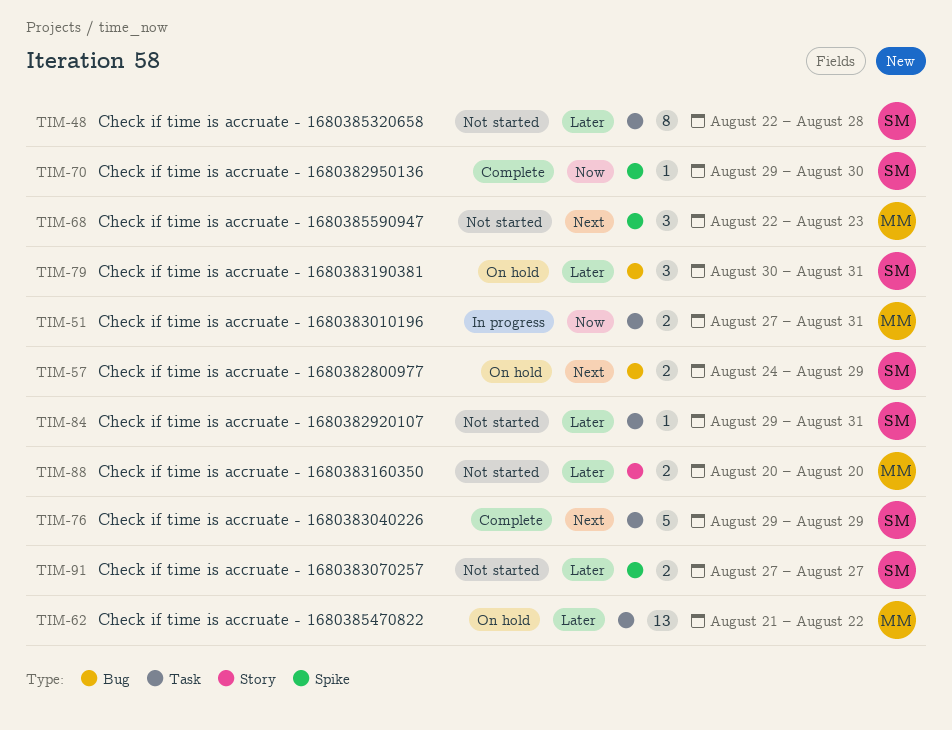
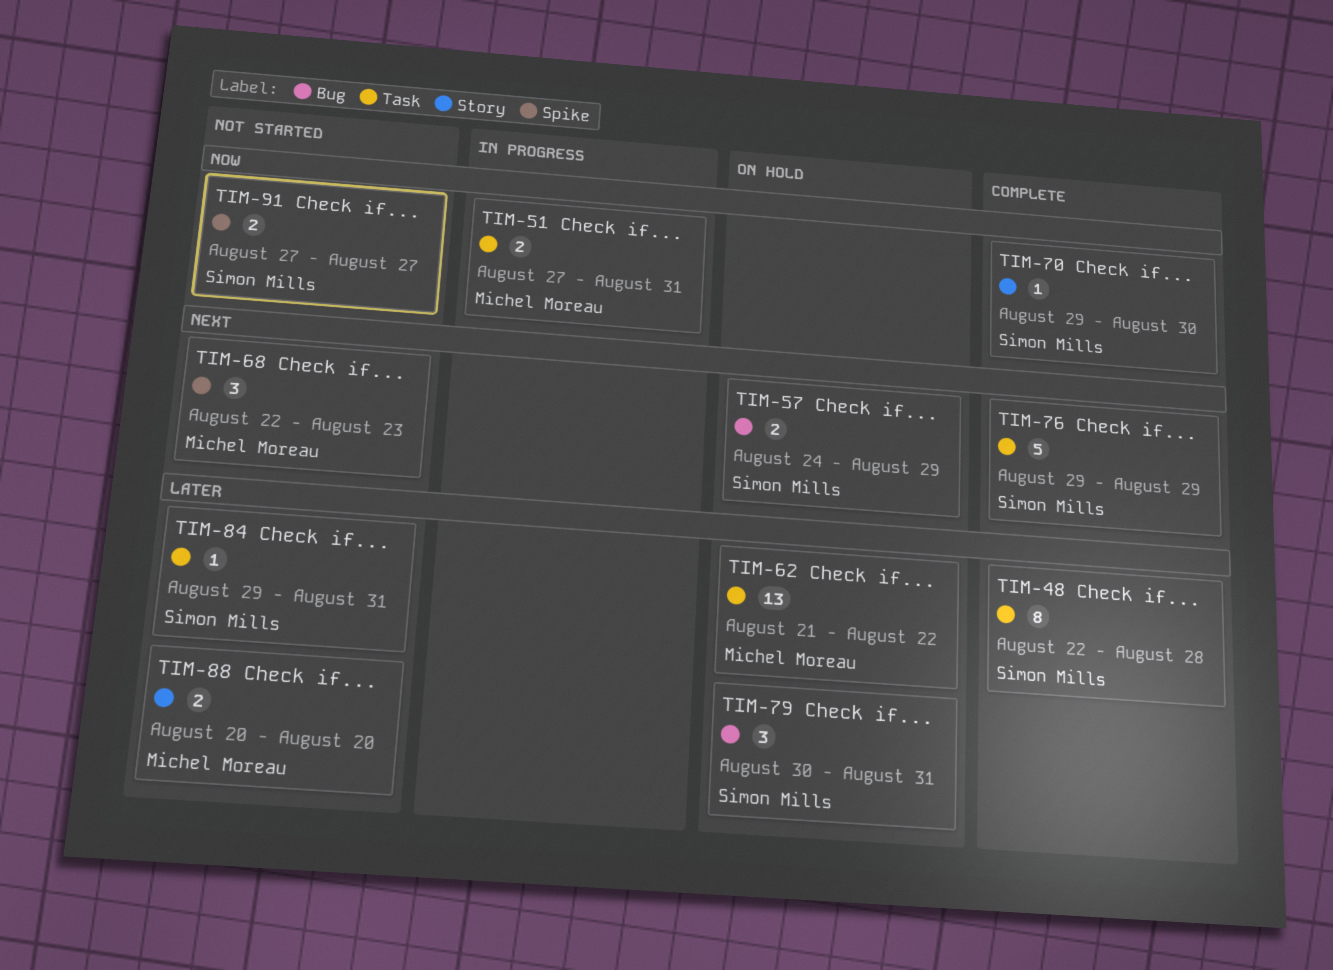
TIM-48, status: Not started -> Complete
TIM-70, label: Spike -> Story
TIM-91, priority: Later -> Now

